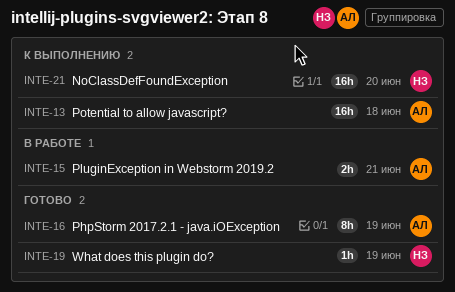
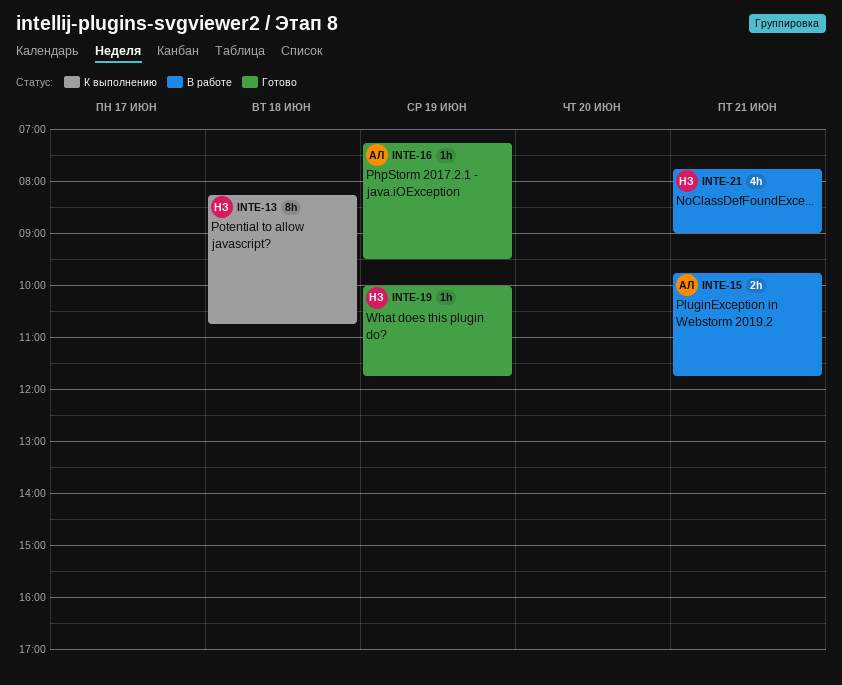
INTE-13, owner: АЛ -> НЗ
INTE-13, estimate: 16h -> 8h
INTE-16, estimate: 8h -> 1h
INTE-21, status: К выполнению -> В работе
INTE-21, estimate: 16h -> 4h
INTE-21, day: Jun 20 -> Jun 21

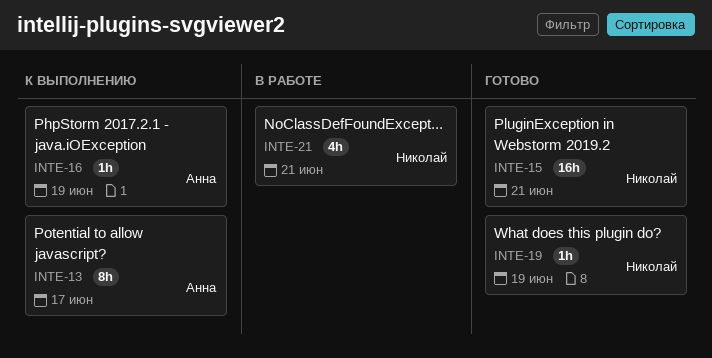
INTE-13, owner: Николай -> Анна
INTE-13, day: Jun 18 -> Jun 17
INTE-15, status: В работе -> Готово
INTE-15, owner: Анна -> Николай
INTE-15, estimate: 2h -> 16h
INTE-16, status: Готово -> К выполнению

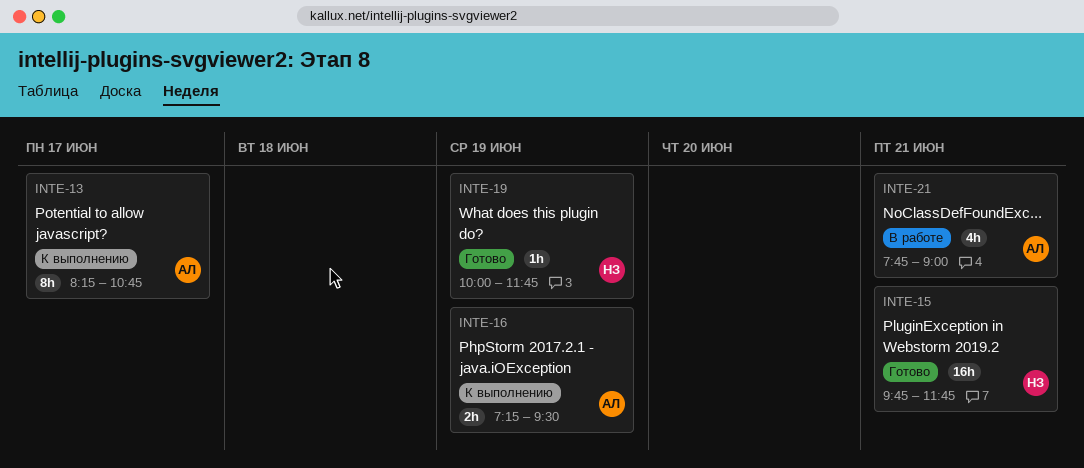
INTE-16, estimate: 1h -> 2h
INTE-21, owner: Николай -> Анна

